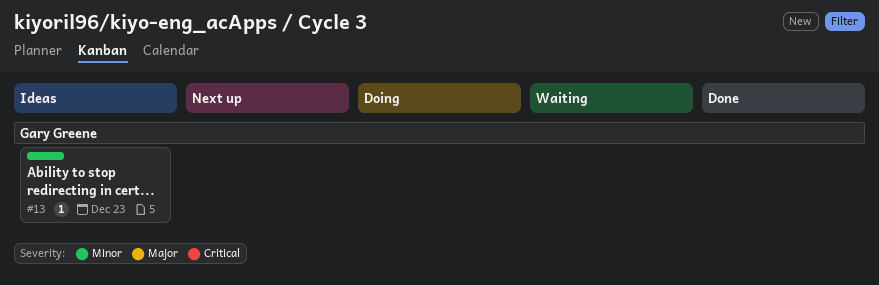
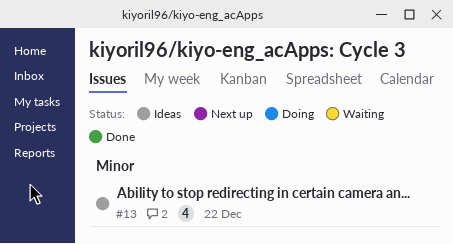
#13, estimate: 1 -> 4
#13, due: Dec 23 -> Dec 22

